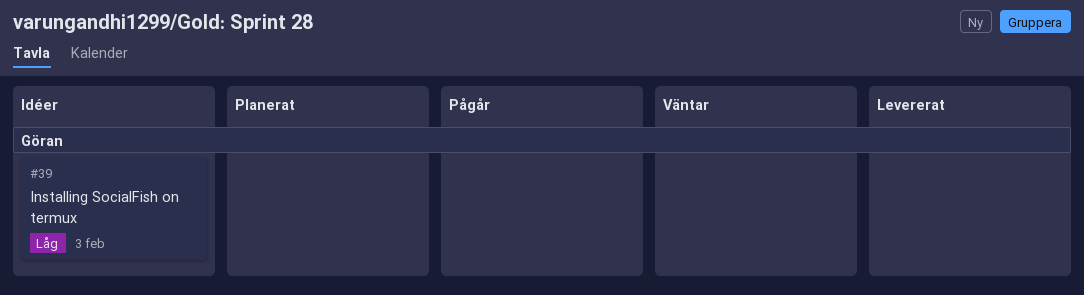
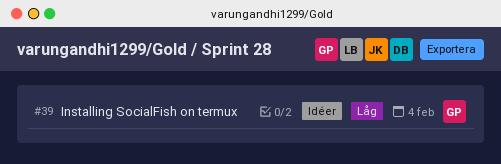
#39, due: Feb 3 -> Feb 4

